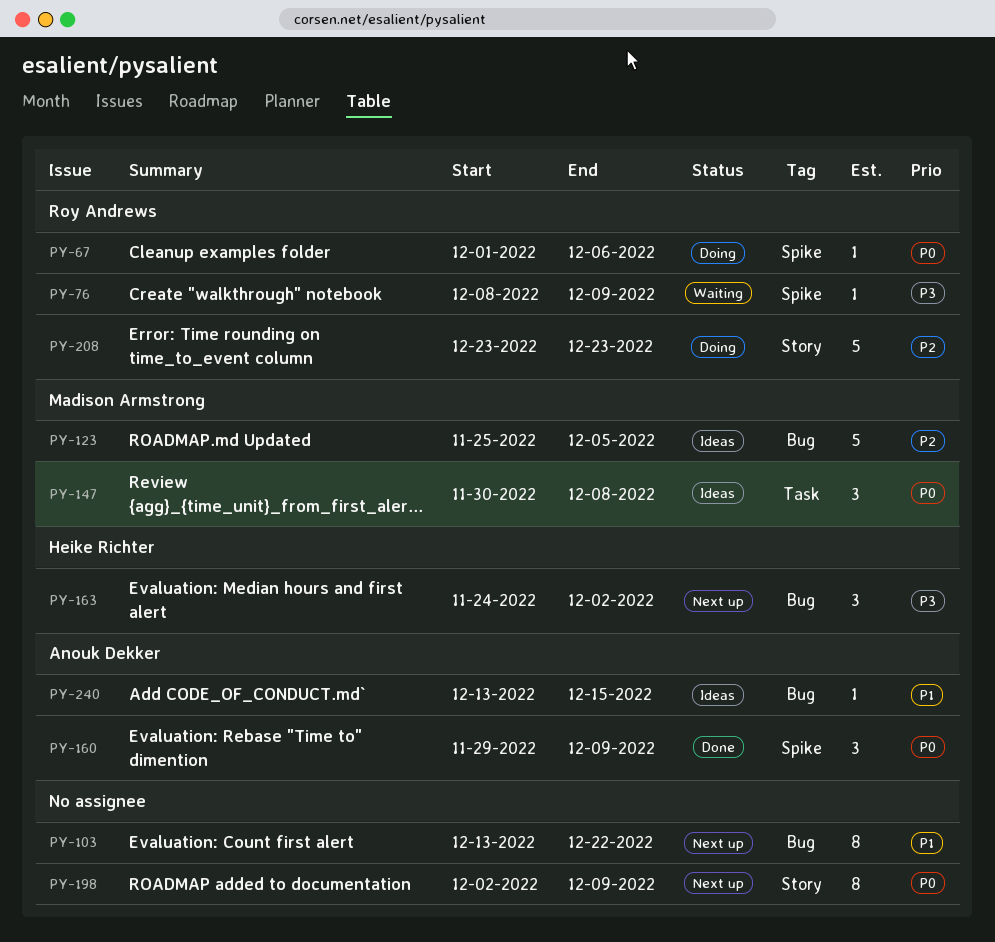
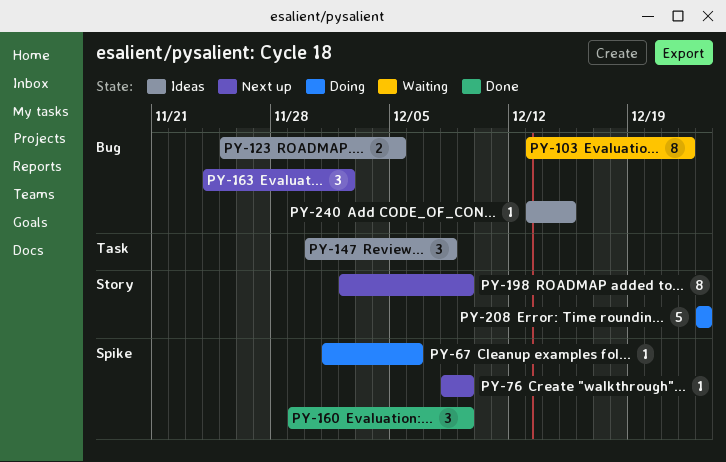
PY-76, status: Waiting -> Next up
PY-103, status: Next up -> Waiting
PY-123, estimate: 5 -> 2

